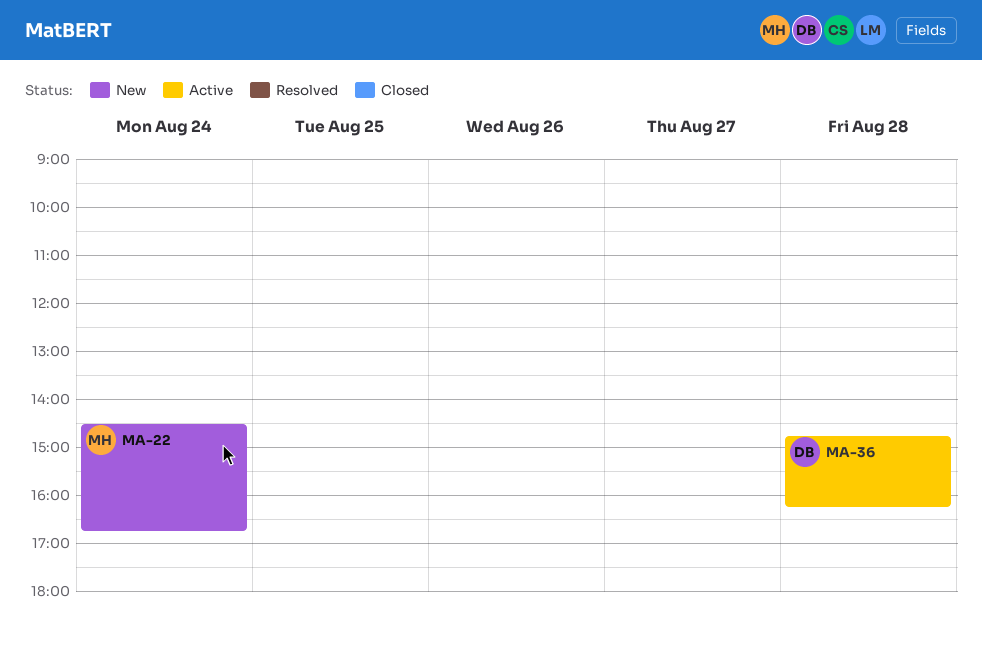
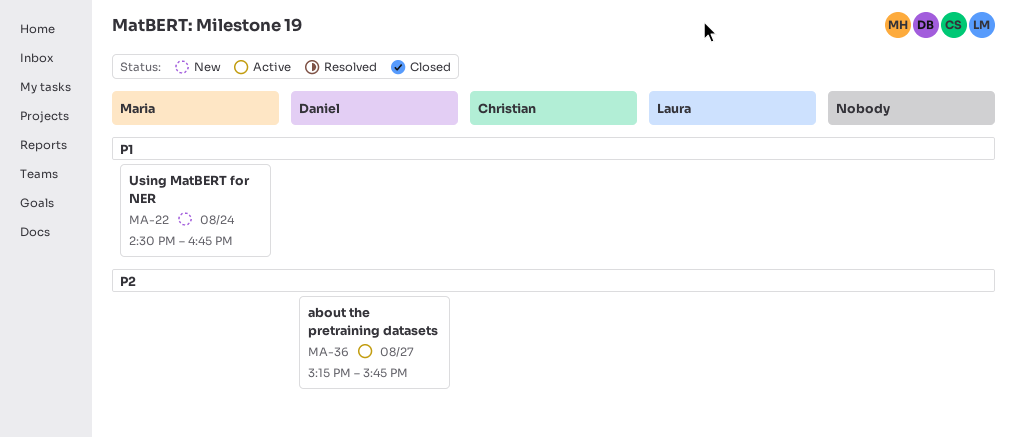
MA-36, day: Aug 28 -> Aug 27
MA-36, begins: 14:45 -> 15:15
MA-36, ends: 16:15 -> 15:45

